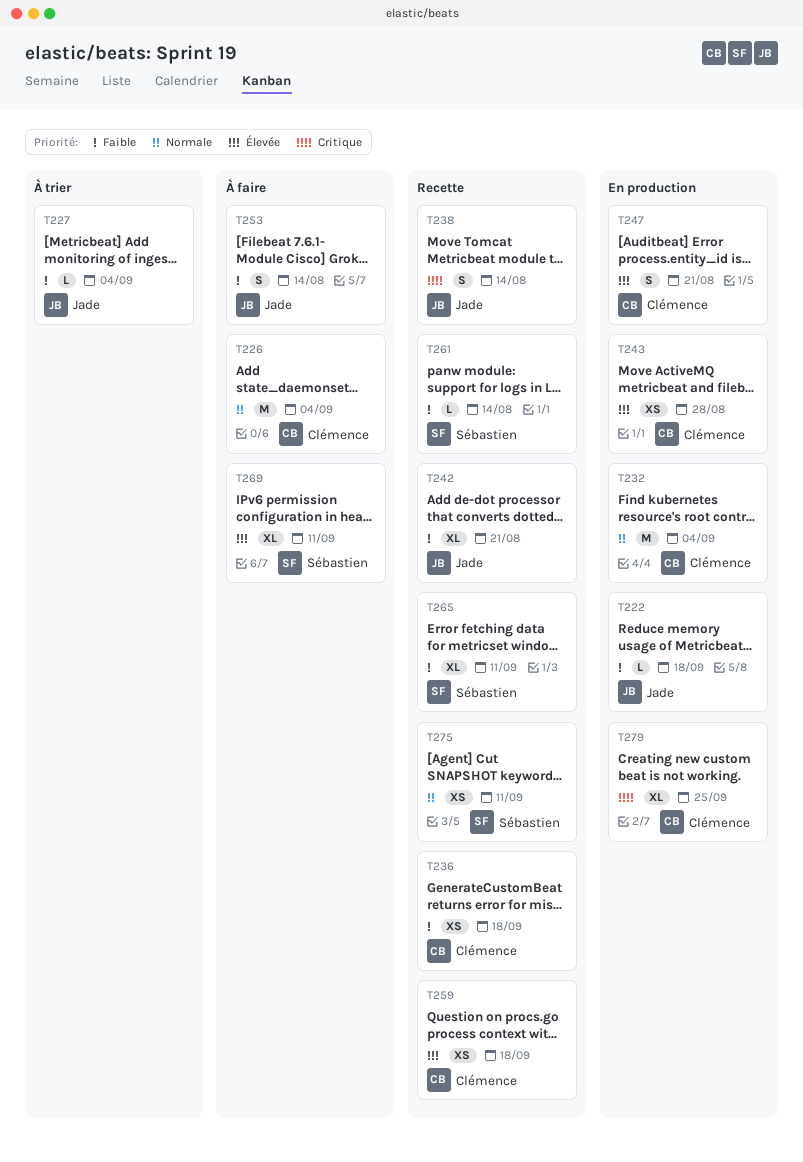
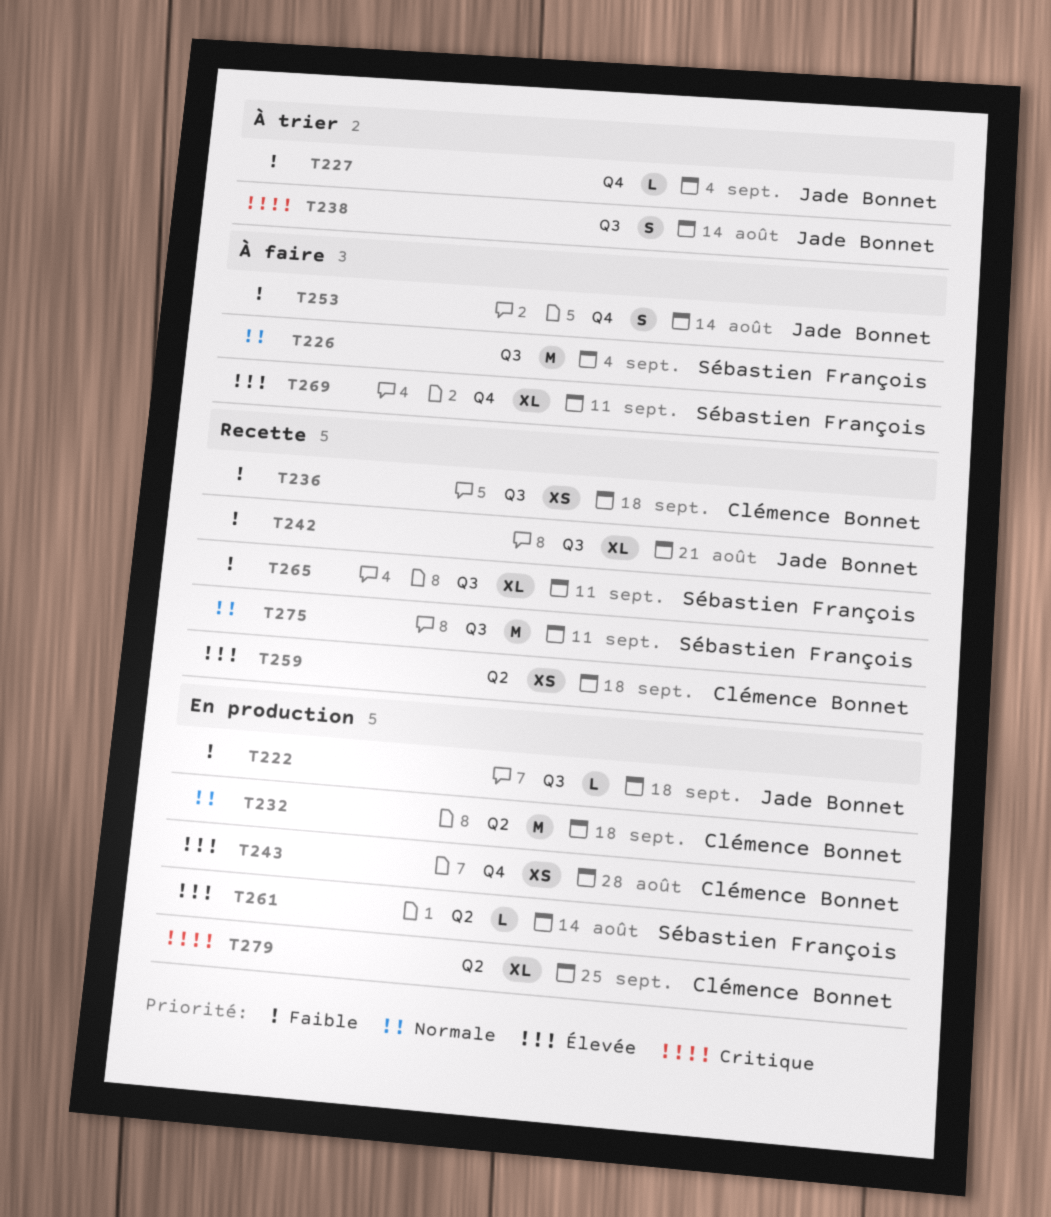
T226, owner: Clémence Bonnet -> Sébastien François
T232, due: Sep 4 -> Sep 18
T238, status: Recette -> À trier
T247: present -> none
T261, status: Recette -> En production
T261, priority: Faible -> Élevée
T275, estimate: XS -> M

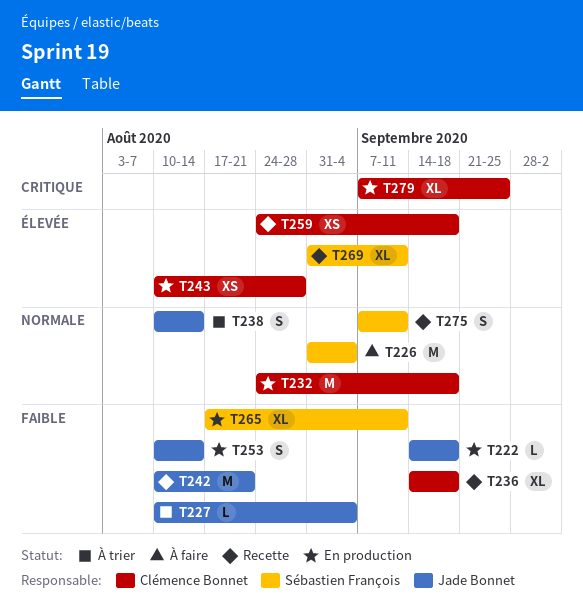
T236, estimate: XS -> XL
T238, priority: Critique -> Normale
T242, estimate: XL -> M
T253, status: À faire -> En production
T261: present -> none
T265, status: Recette -> En production
T269, status: À faire -> Recette
T275, estimate: M -> S

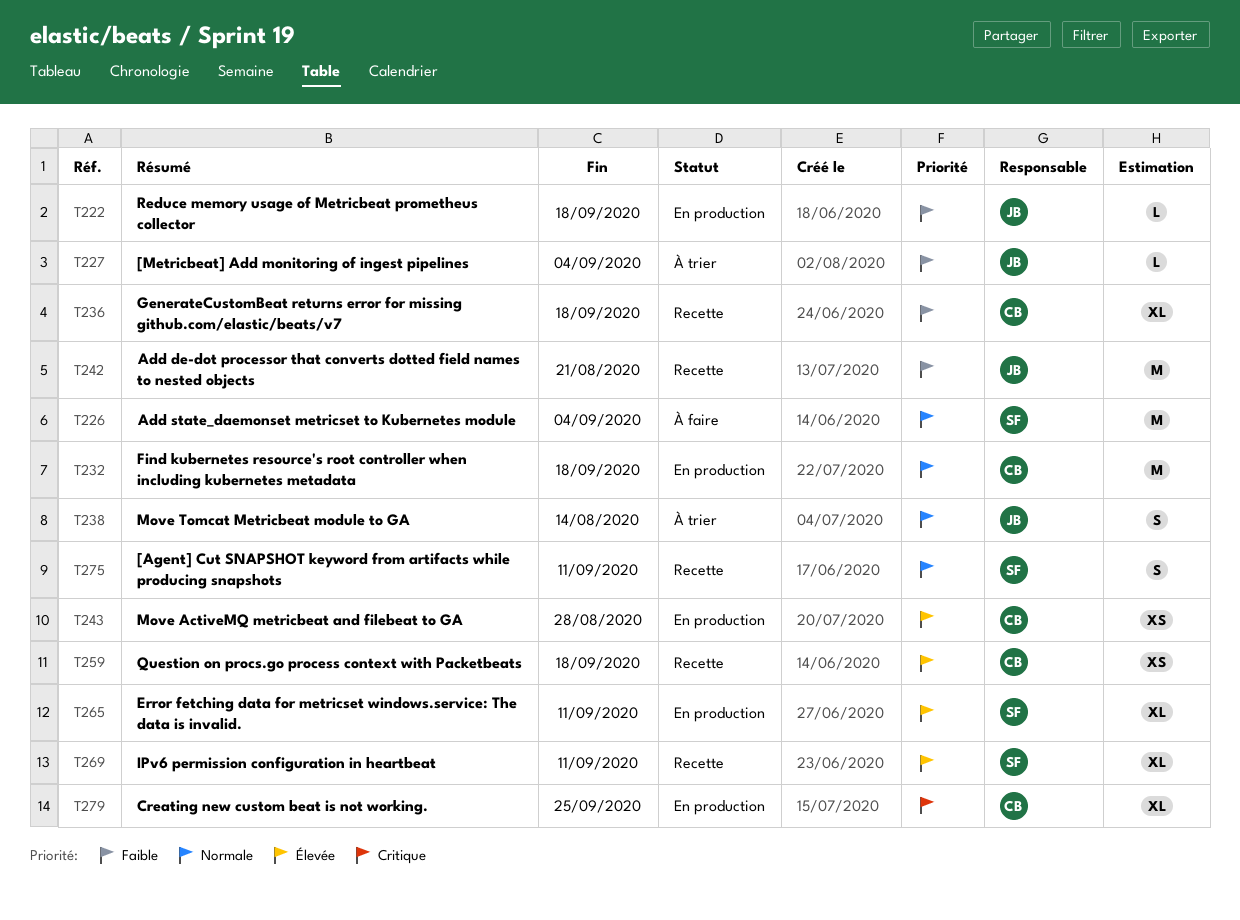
T253: present -> none
T265, priority: Faible -> Élevée

